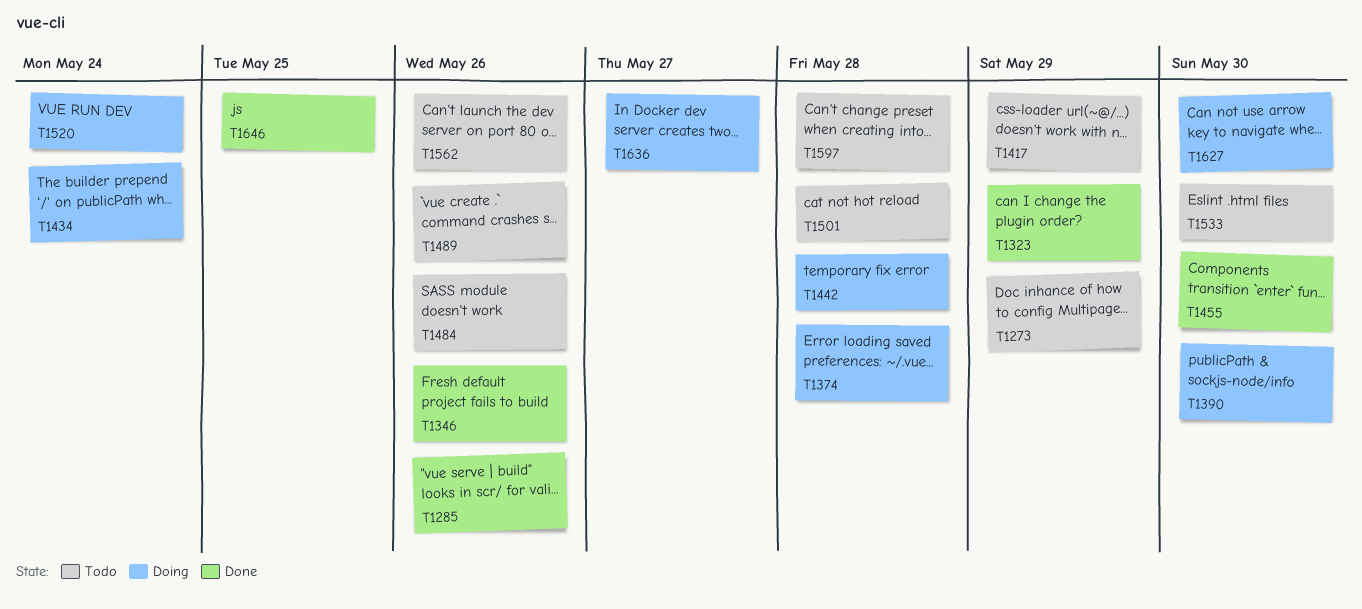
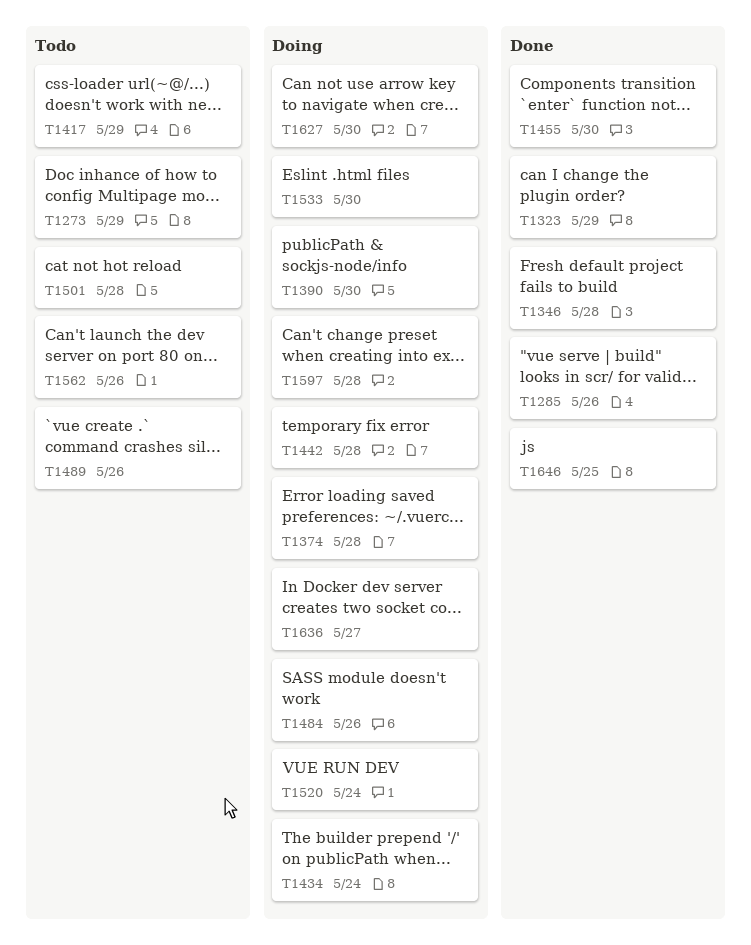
T1346, due: May 26 -> May 28
T1484, status: Todo -> Doing
T1533, status: Todo -> Doing
T1597, status: Todo -> Doing

